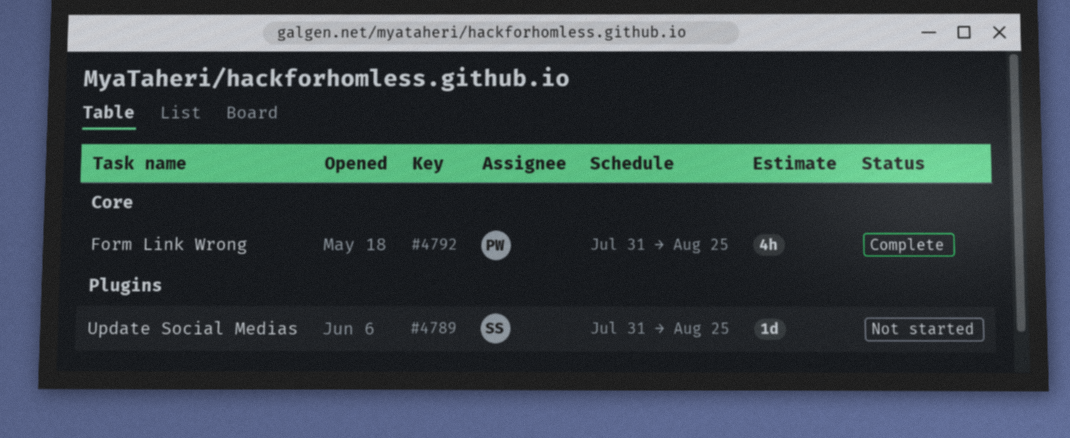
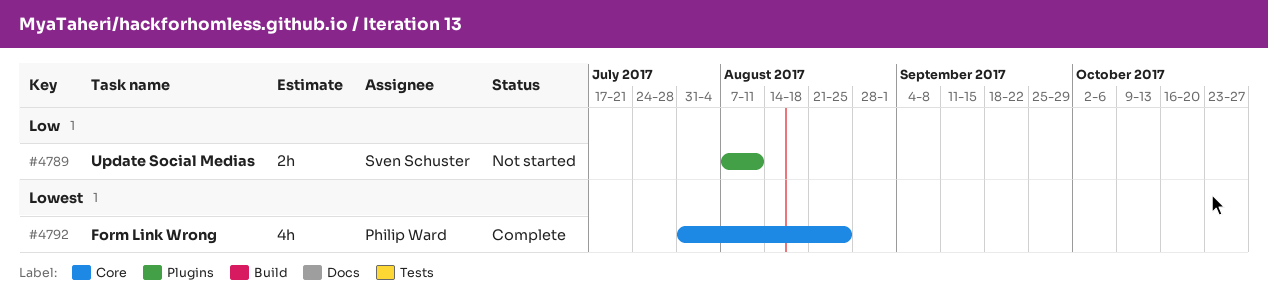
#4789, estimate: 1d -> 2h
#4789, start: Jul 31 -> Aug 7
#4789, due: Aug 25 -> Aug 11

